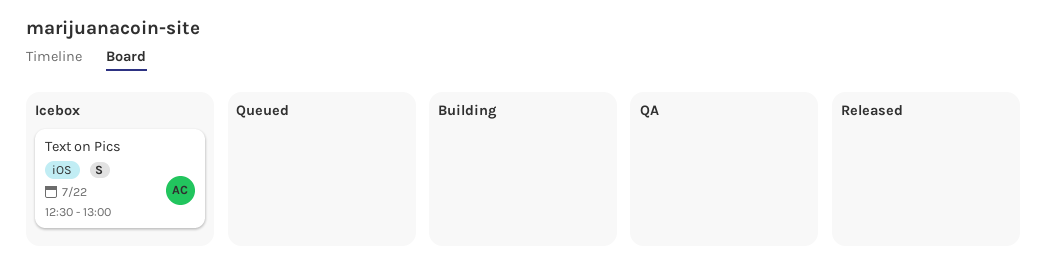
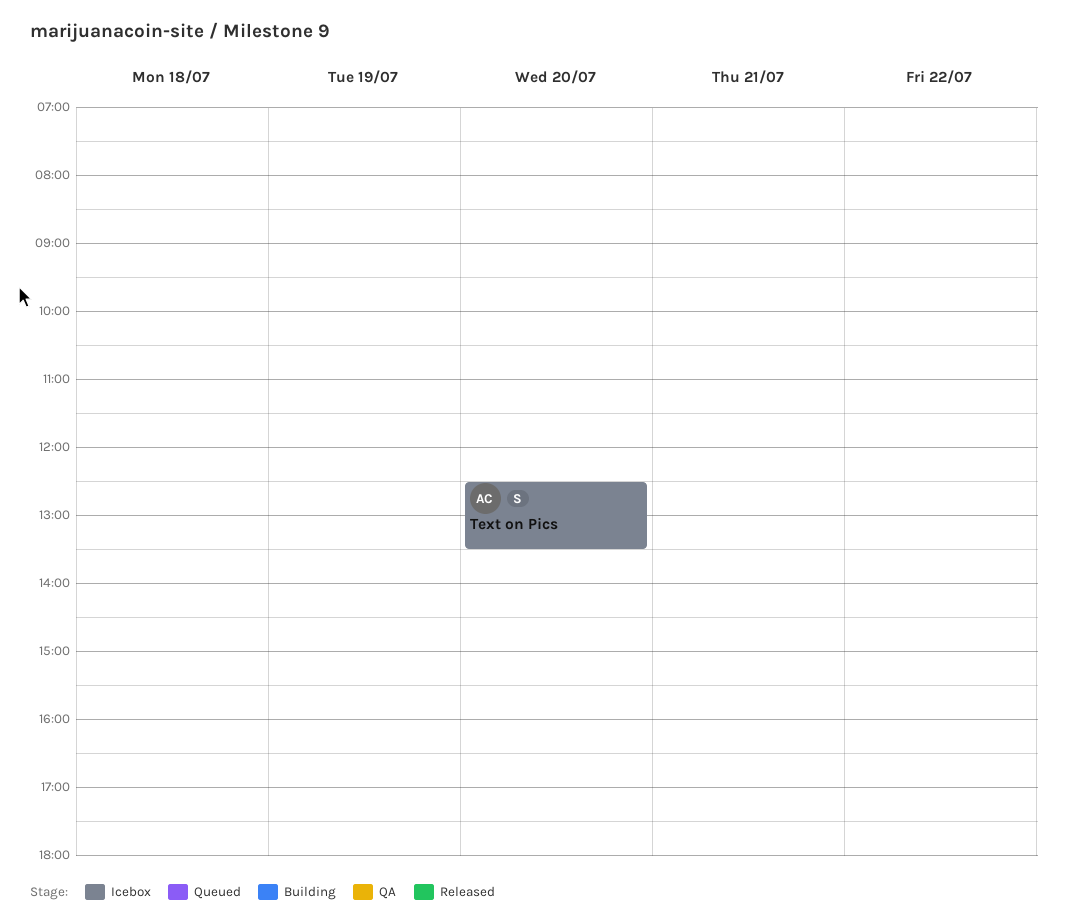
Text on Pics, day: Jul 22 -> Jul 20
Text on Pics, ends: 13:00 -> 13:30

